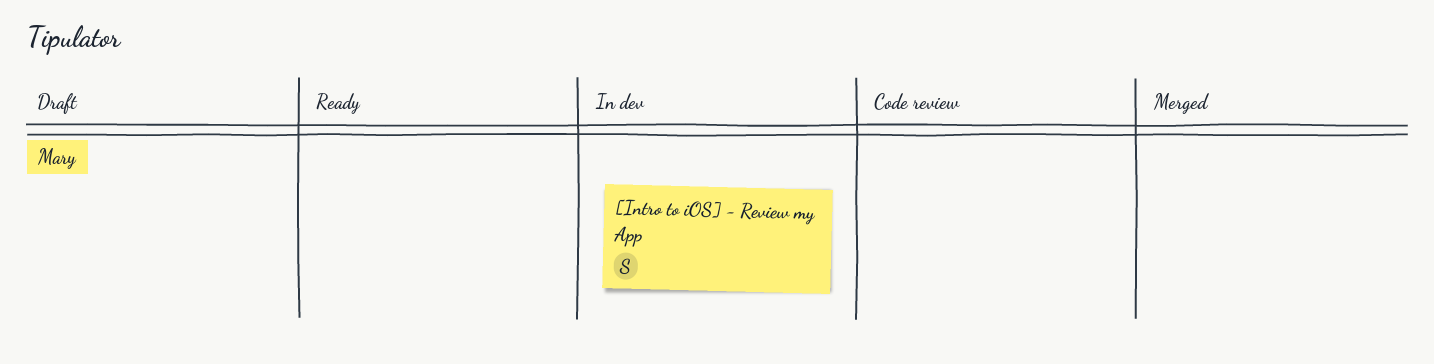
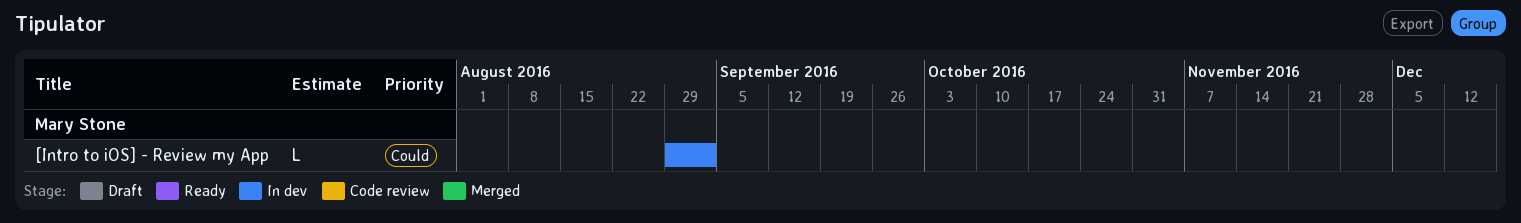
[Intro to iOS] - Review my App, estimate: S -> L

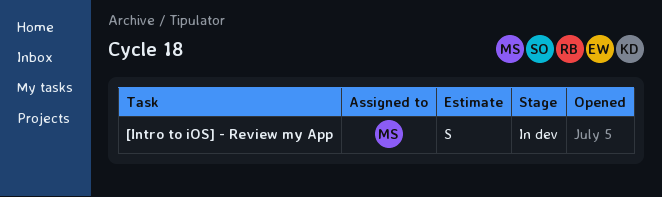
[Intro to iOS] - Review my App, estimate: L -> S

